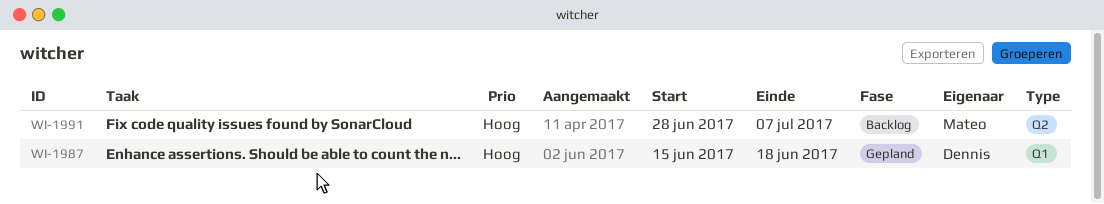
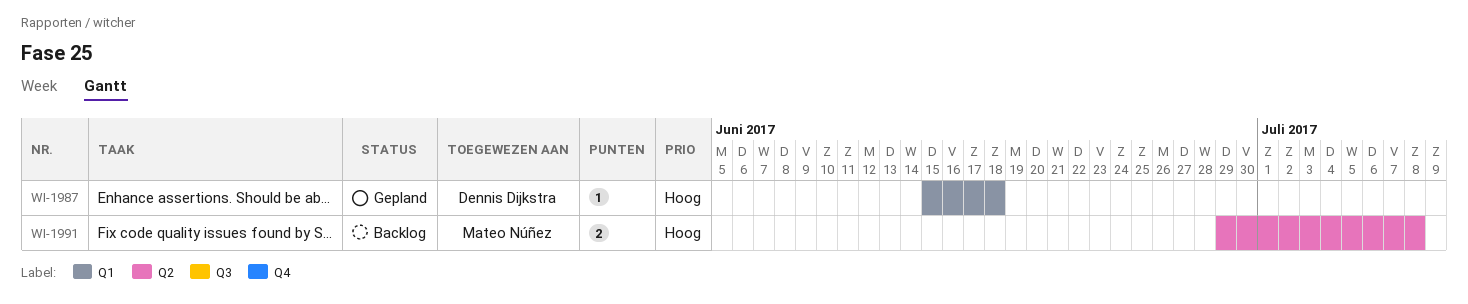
WI-1991, start: Jun 28 -> Jun 29
WI-1991, due: Jul 7 -> Jul 8

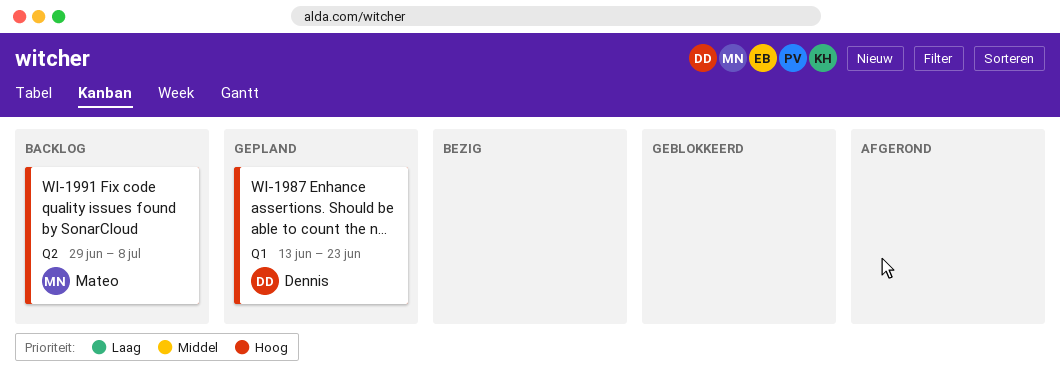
WI-1987, start: Jun 15 -> Jun 13
WI-1987, due: Jun 18 -> Jun 23

